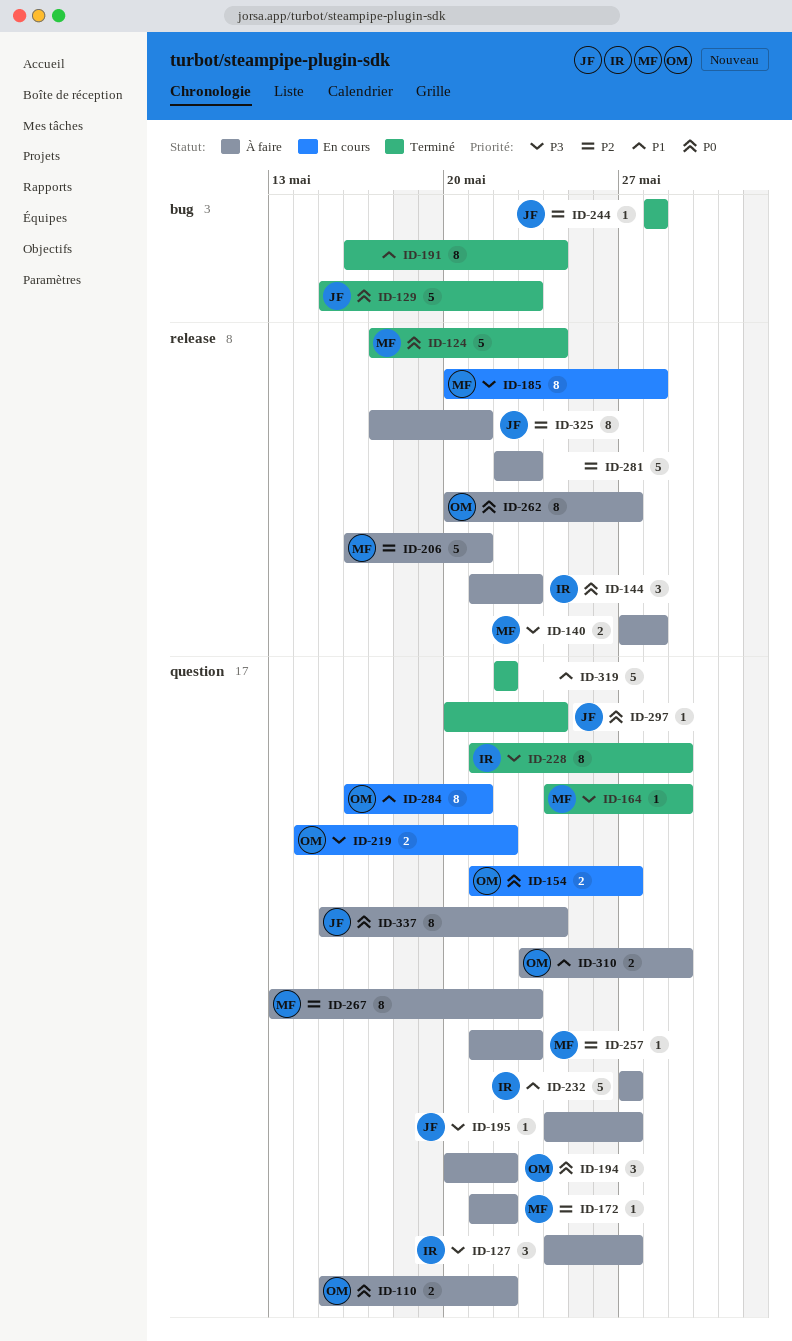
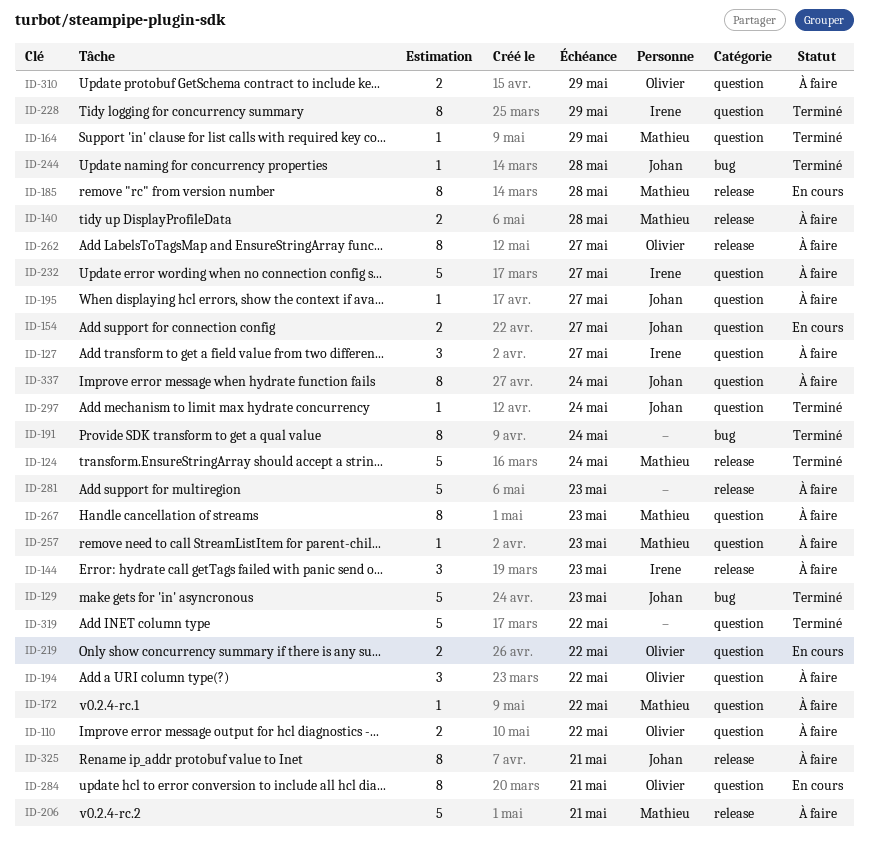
ID-154, owner: Olivier -> Johan

